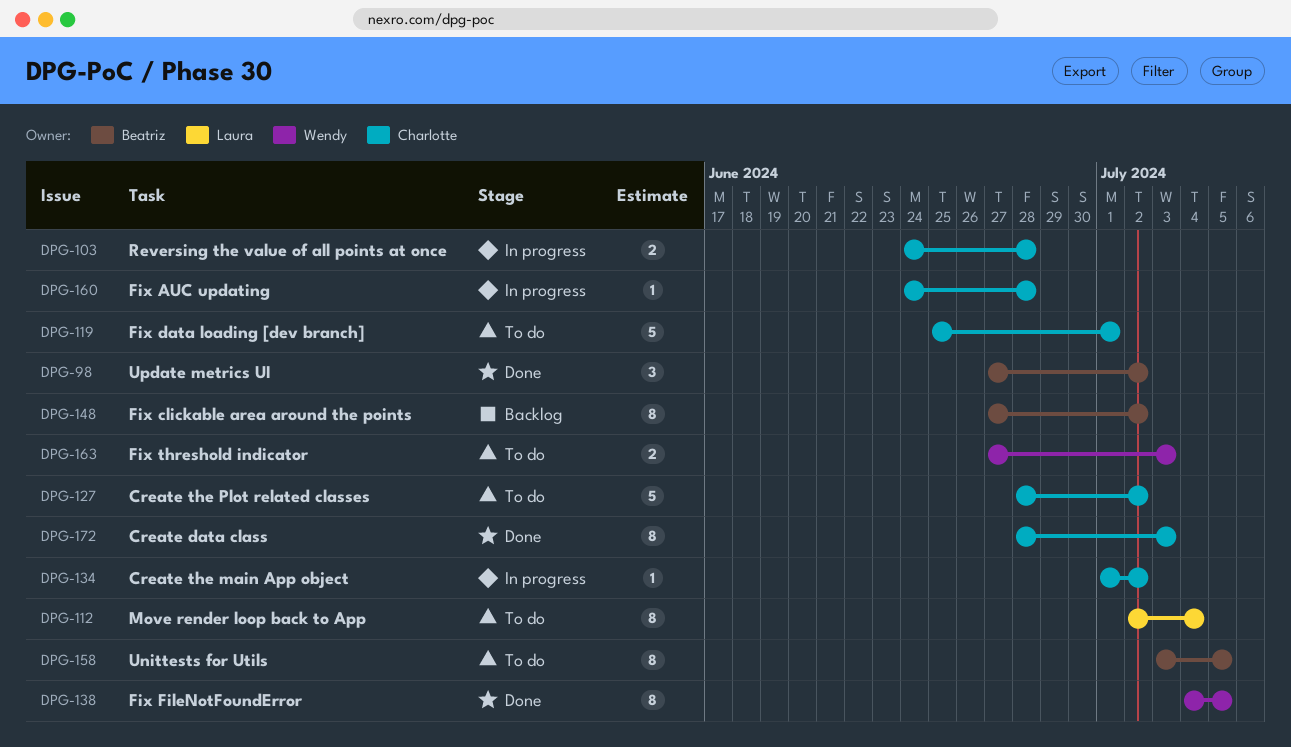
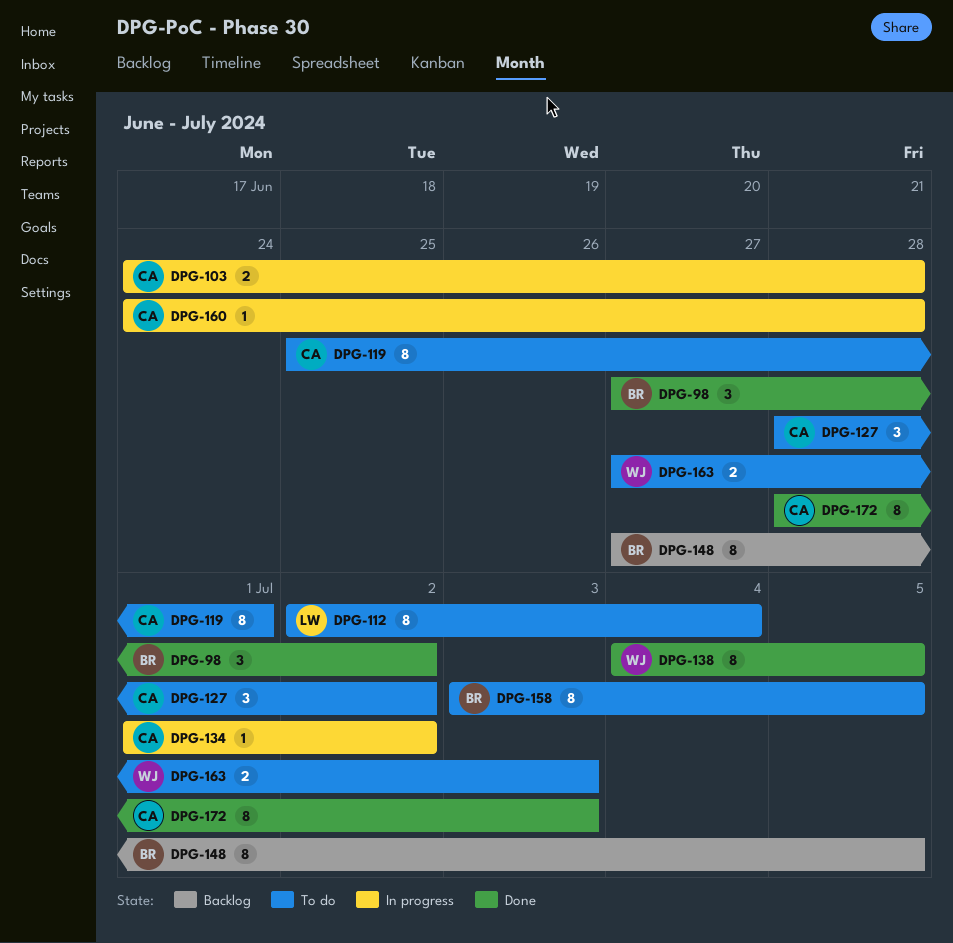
DPG-119, estimate: 5 -> 8
DPG-127, estimate: 5 -> 3
DPG-148, due: Jul 2 -> Jul 5

